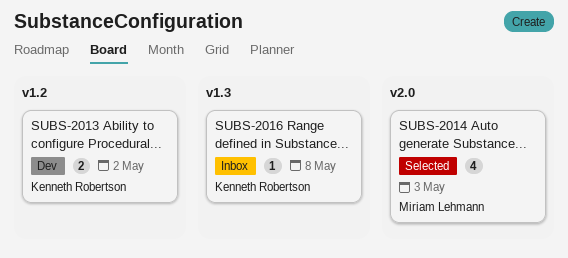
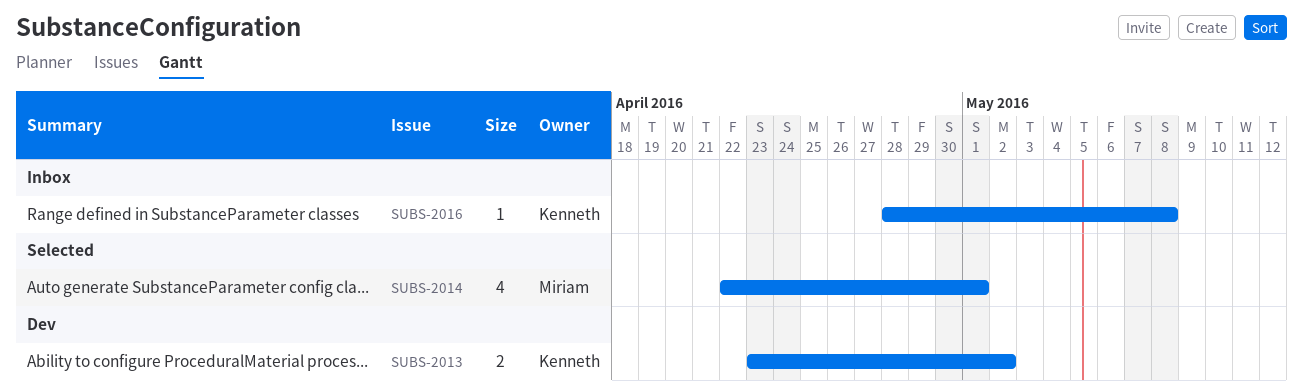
SUBS-2014, due: May 3 -> May 1

